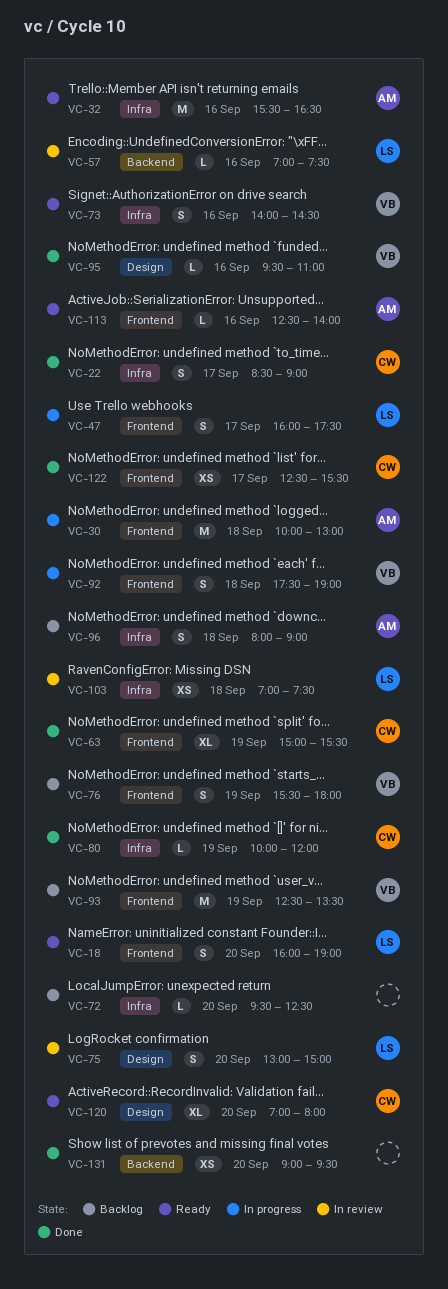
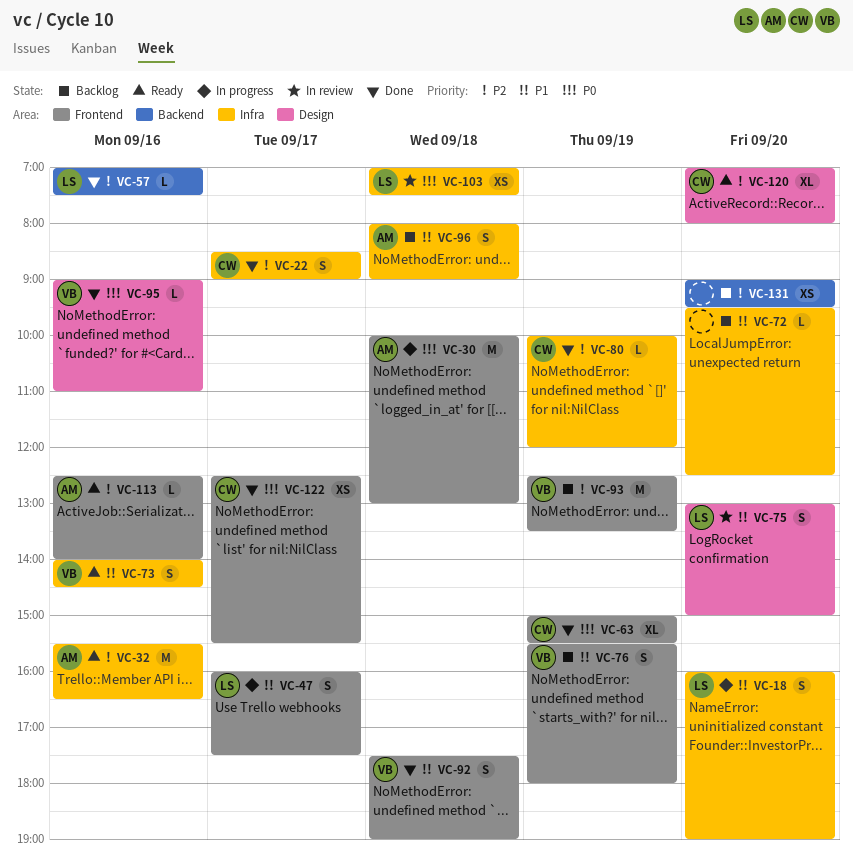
VC-18, status: Ready -> In progress
VC-18, label: Frontend -> Infra
VC-57, status: In review -> Done
VC-92, status: In progress -> Done
VC-95, begins: 09:30 -> 09:00
VC-131, status: Done -> Backlog

